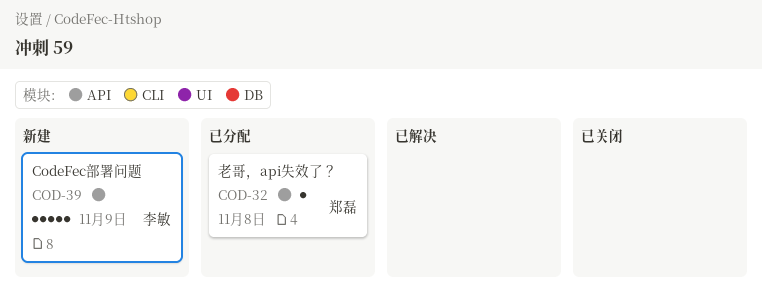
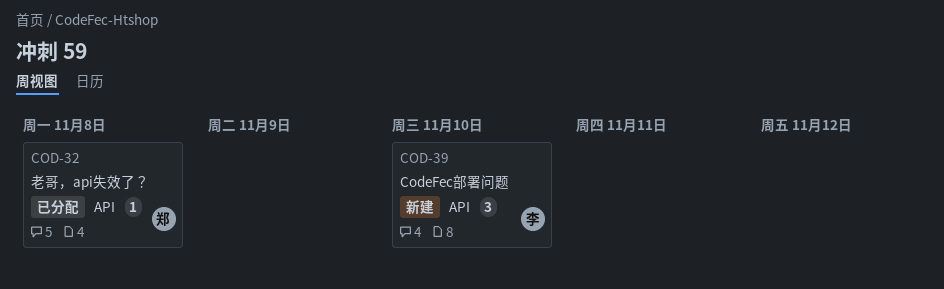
COD-39, estimate: 5 -> 3
COD-39, due: Nov 9 -> Nov 10

